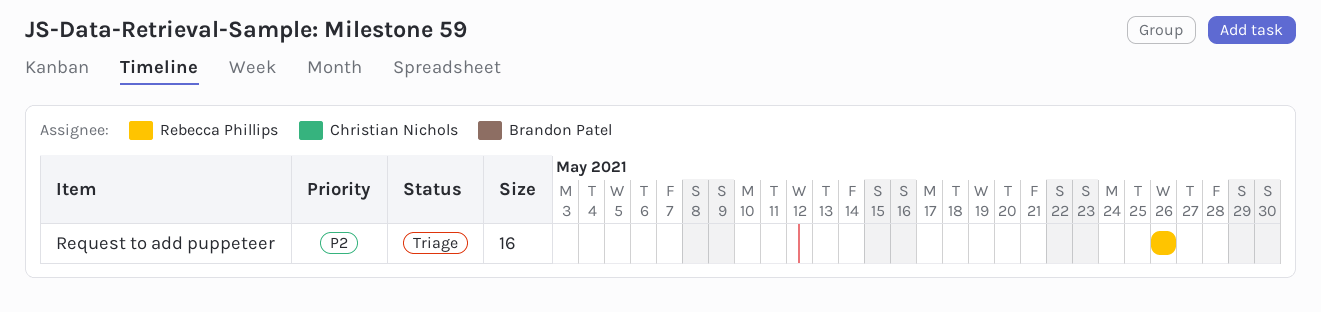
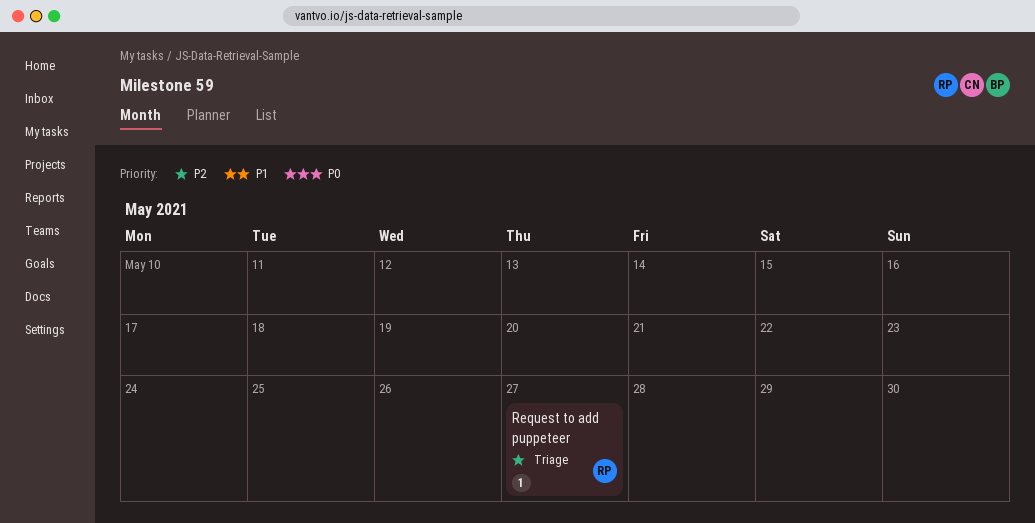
Request to add puppeteer, estimate: 16 -> 1
Request to add puppeteer, due: May 26 -> May 27

